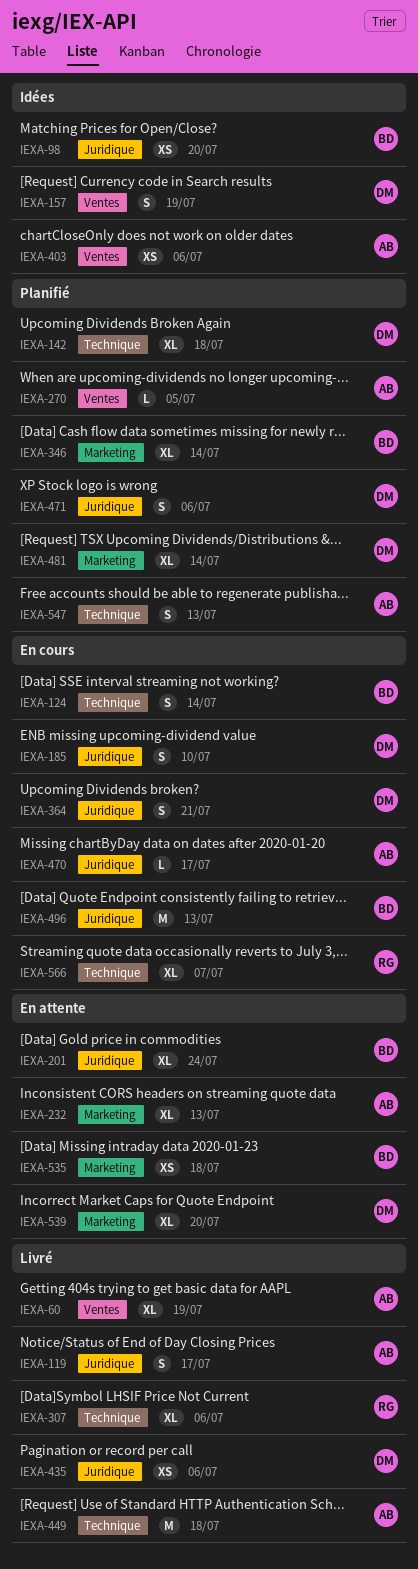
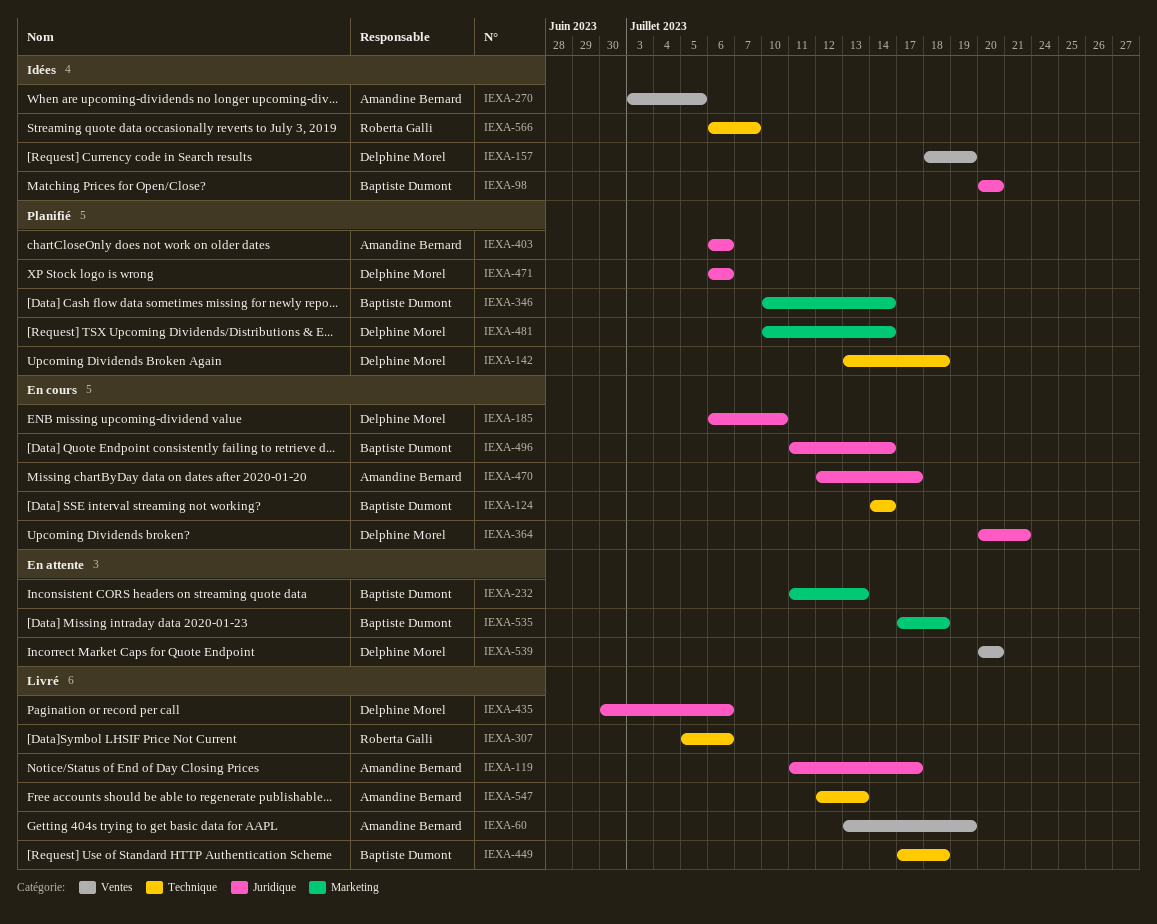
IEXA-201: present -> none
IEXA-232, owner: Amandine Bernard -> Baptiste Dumont
IEXA-270, status: Planifié -> Idées
IEXA-403, status: Idées -> Planifié
IEXA-403, label: Ventes -> Juridique
IEXA-449, owner: Amandine Bernard -> Baptiste Dumont
IEXA-496, due: Jul 13 -> Jul 14
IEXA-539, label: Marketing -> Ventes
IEXA-547, status: Planifié -> Livré
IEXA-566, status: En cours -> Idées

